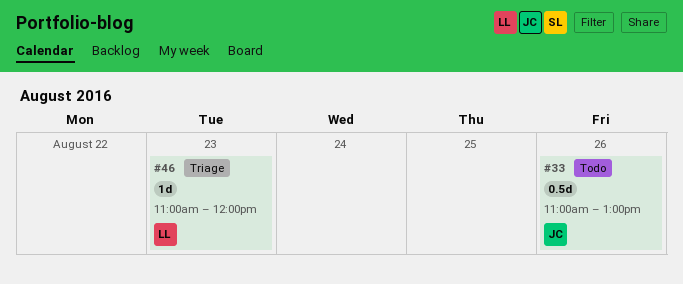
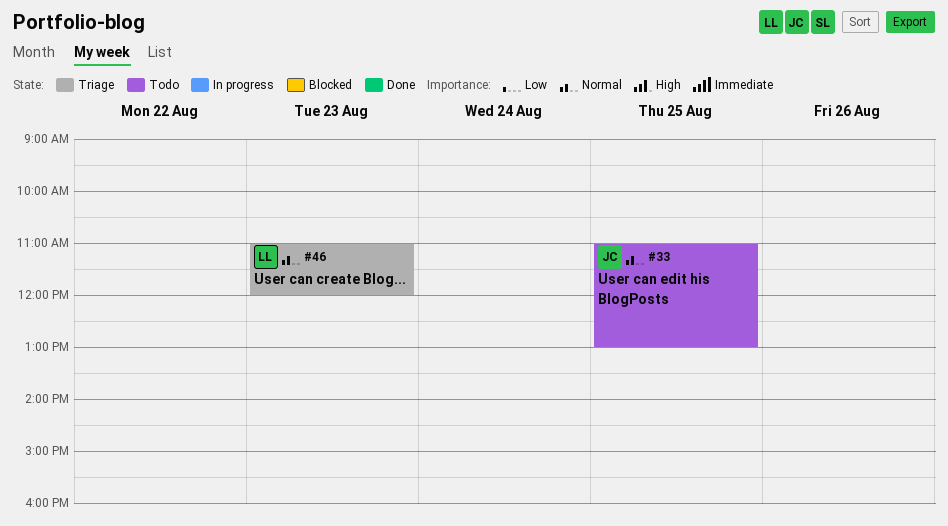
#33, day: Aug 26 -> Aug 25

